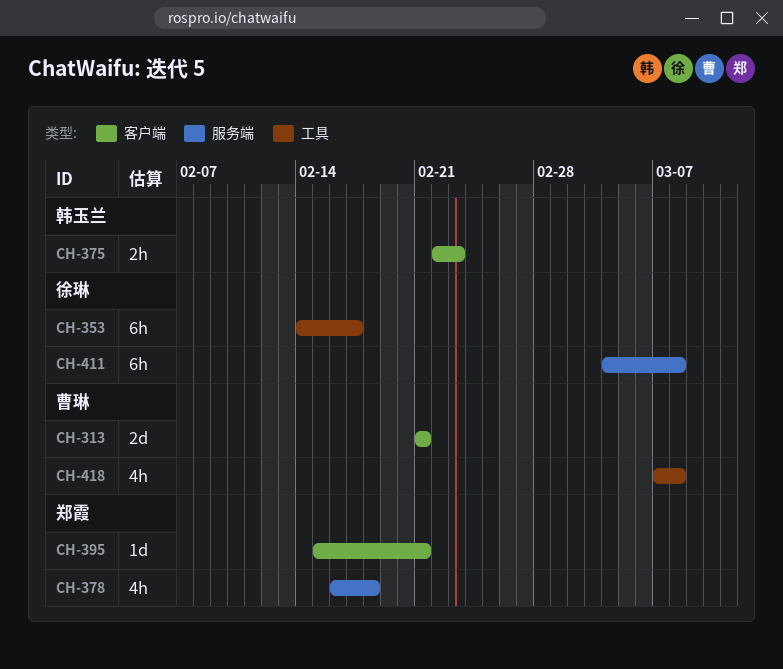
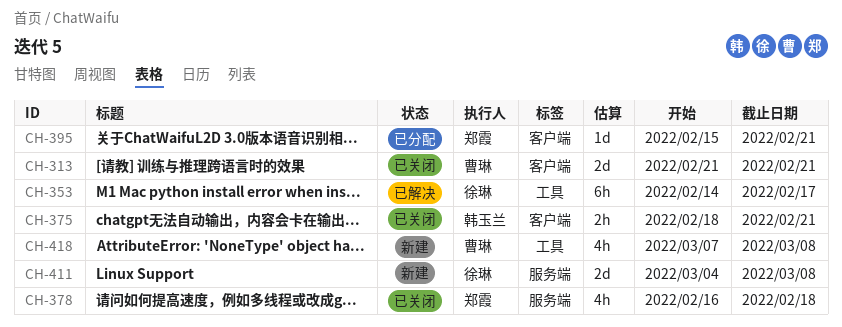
CH-375, start: Feb 22 -> Feb 18
CH-375, due: Feb 23 -> Feb 21
CH-411, estimate: 6h -> 2d

